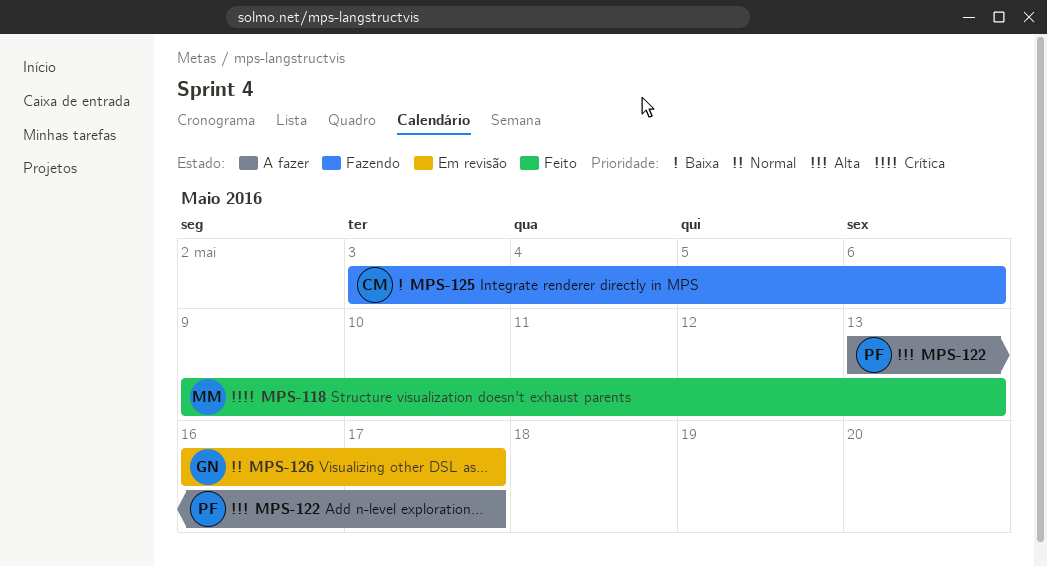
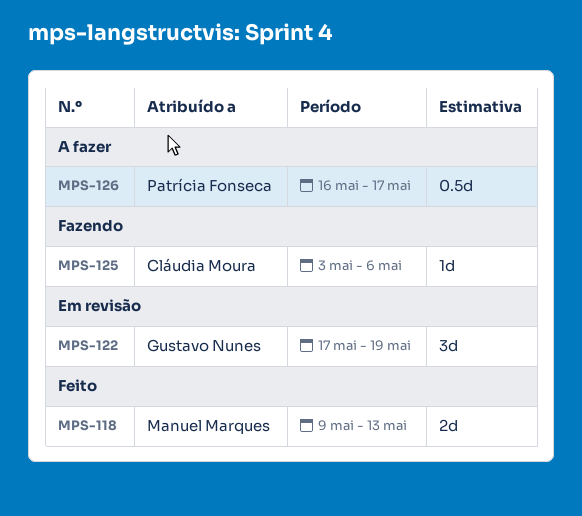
MPS-122, status: A fazer -> Em revisão
MPS-122, owner: Patrícia Fonseca -> Gustavo Nunes
MPS-122, start: May 13 -> May 17
MPS-122, due: May 17 -> May 19
MPS-126, status: Em revisão -> A fazer
MPS-126, owner: Gustavo Nunes -> Patrícia Fonseca

